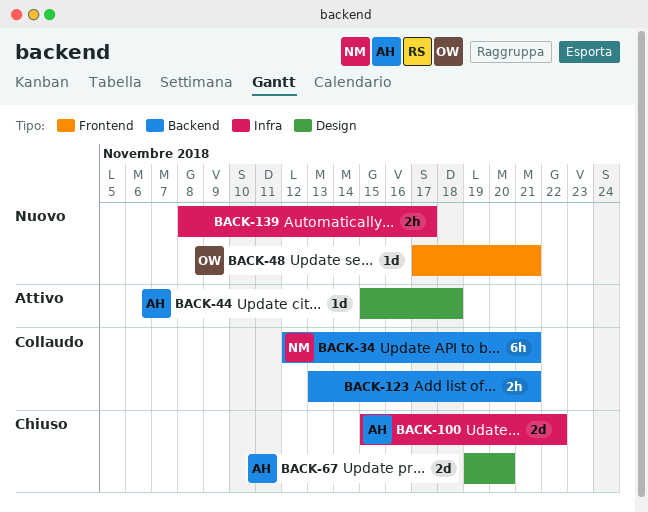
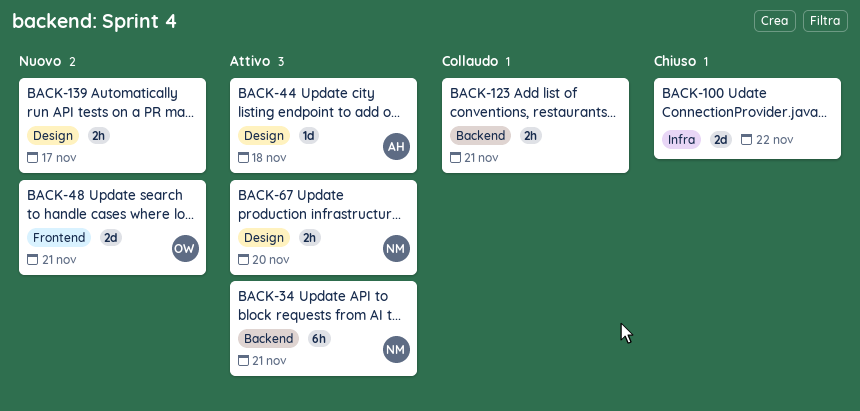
BACK-34, status: Collaudo -> Attivo
BACK-48, estimate: 1d -> 2d
BACK-67, status: Chiuso -> Attivo
BACK-67, owner: AH -> NM
BACK-67, estimate: 2d -> 2h
BACK-100, owner: AH -> none
BACK-139, label: Infra -> Design

